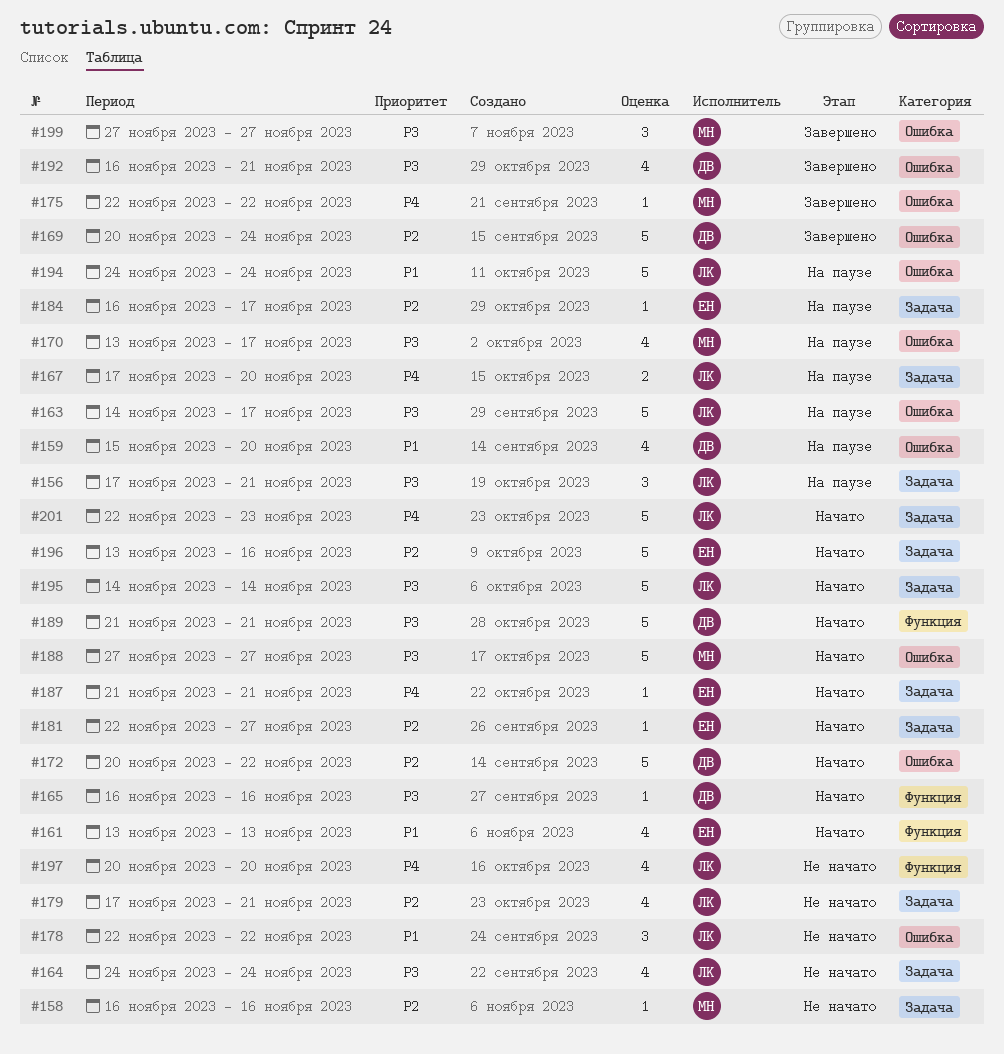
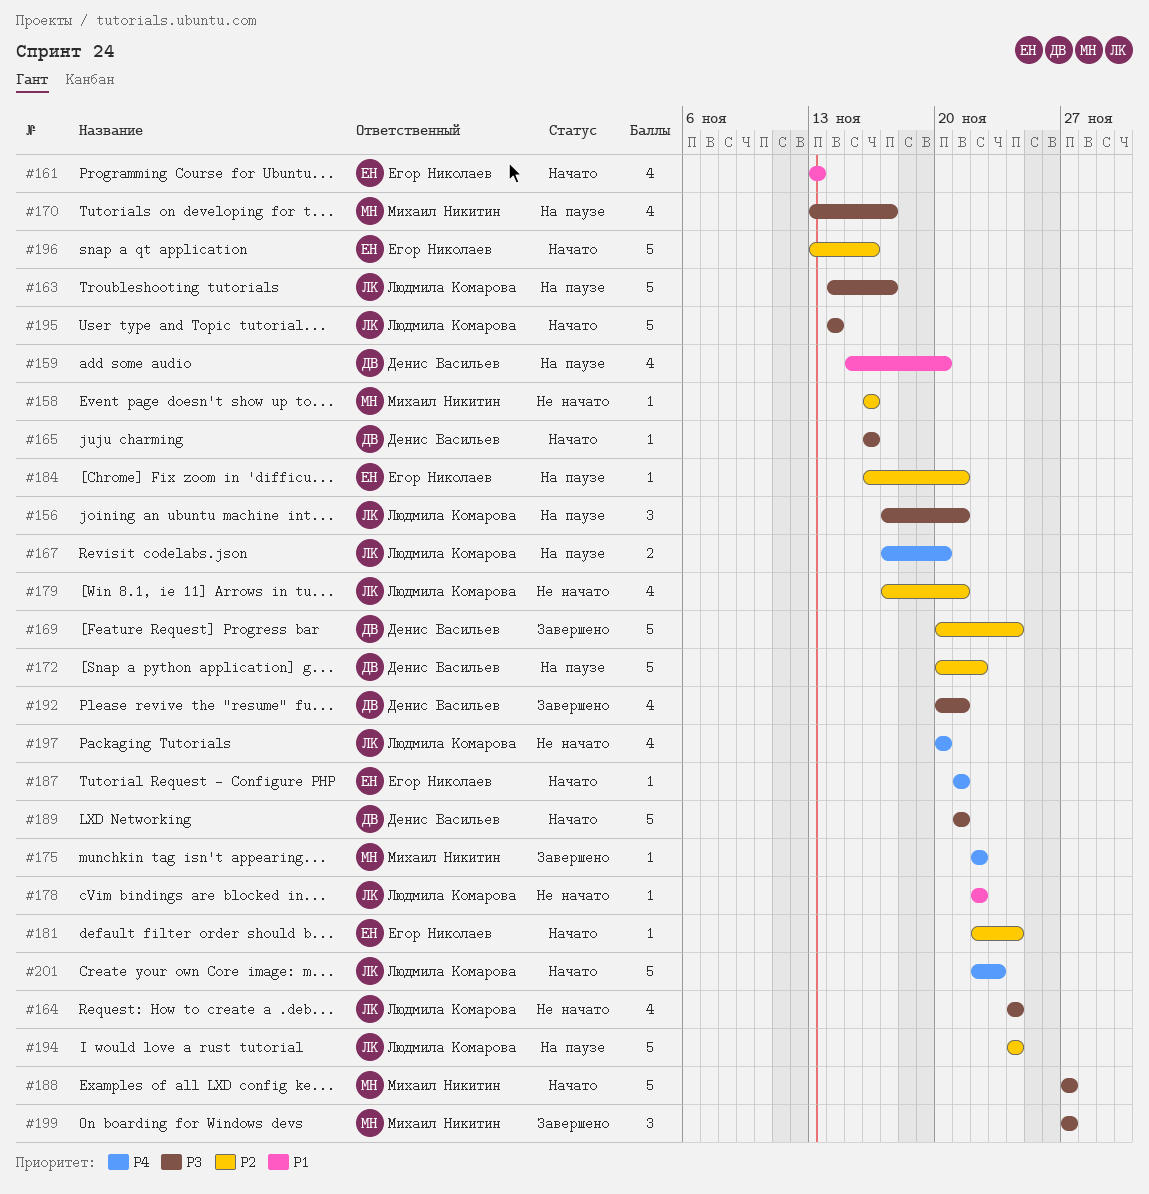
#172, status: Начато -> На паузе
#178, estimate: 3 -> 1
#181, due: Nov 27 -> Nov 24
#184, due: Nov 17 -> Nov 21
#192, start: Nov 16 -> Nov 20
#194, priority: P1 -> P2

